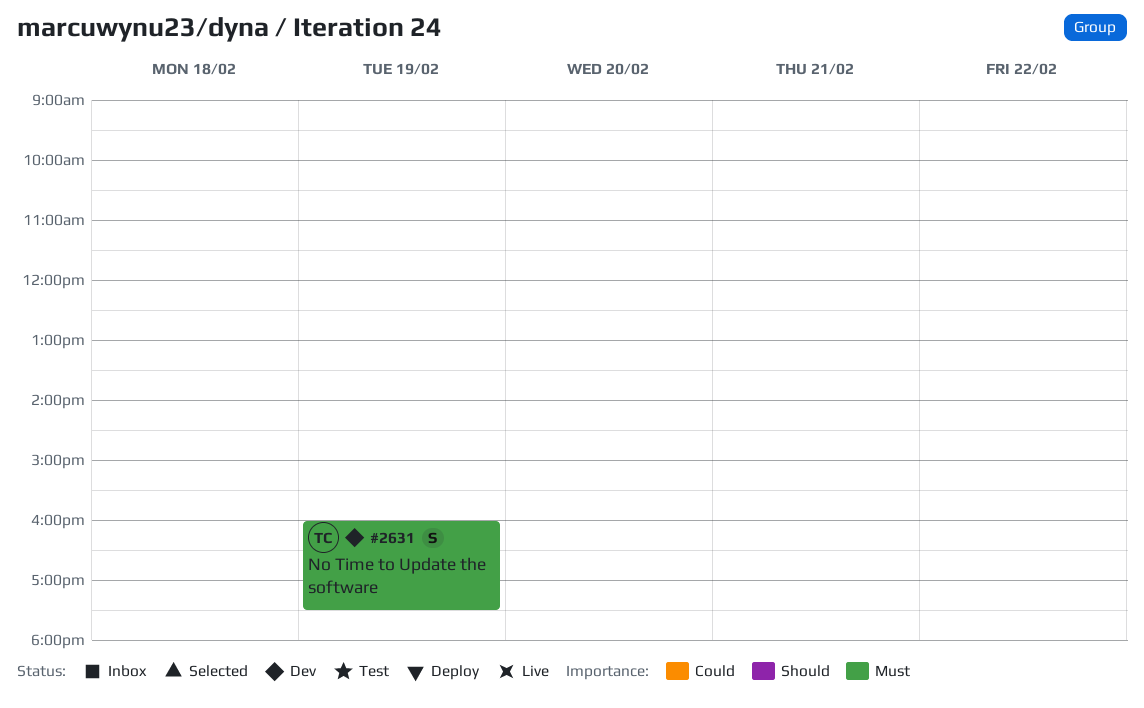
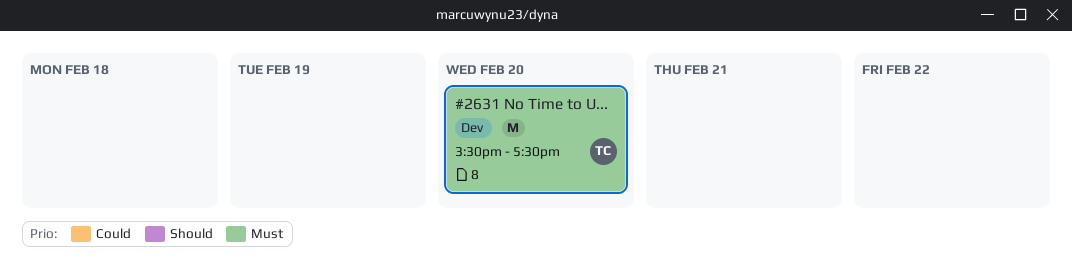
#2631, estimate: S -> M
#2631, day: Feb 19 -> Feb 20
#2631, begins: 16:00 -> 15:30

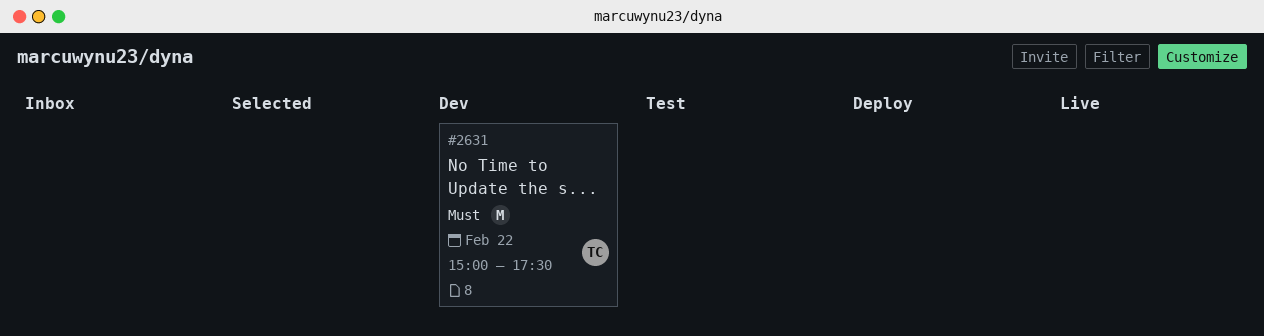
#2631, day: Feb 20 -> Feb 22
#2631, begins: 15:30 -> 15:00

